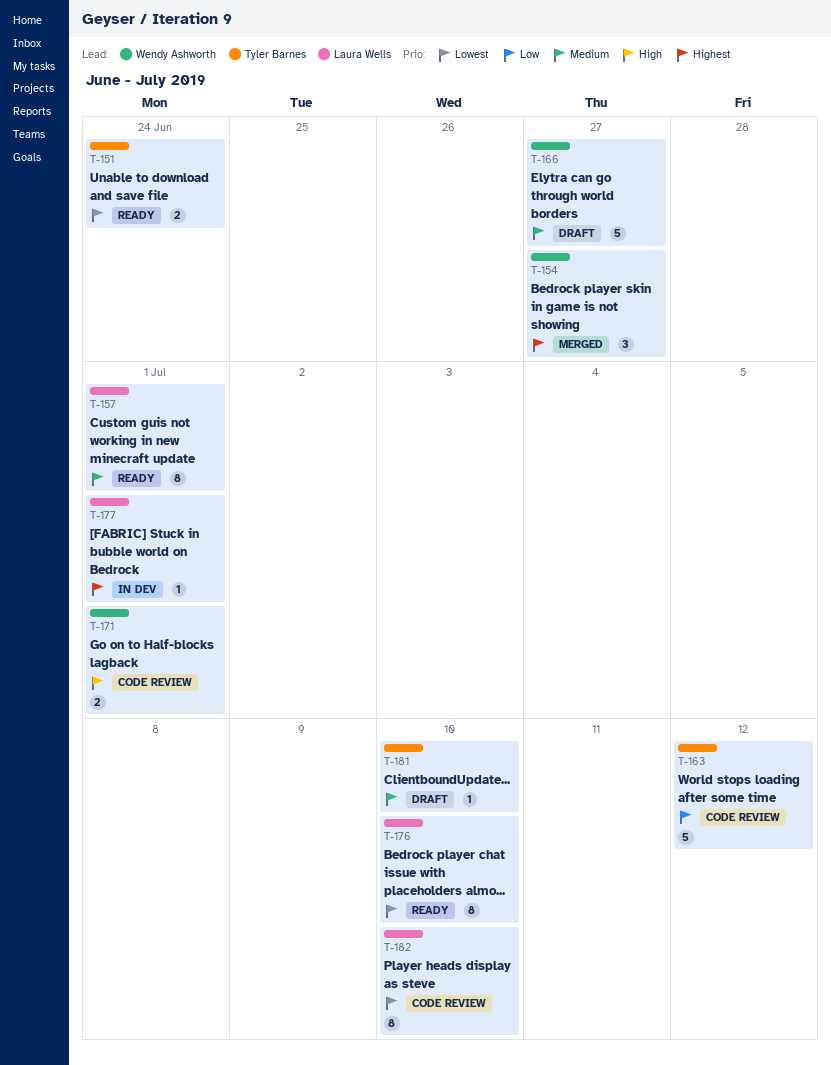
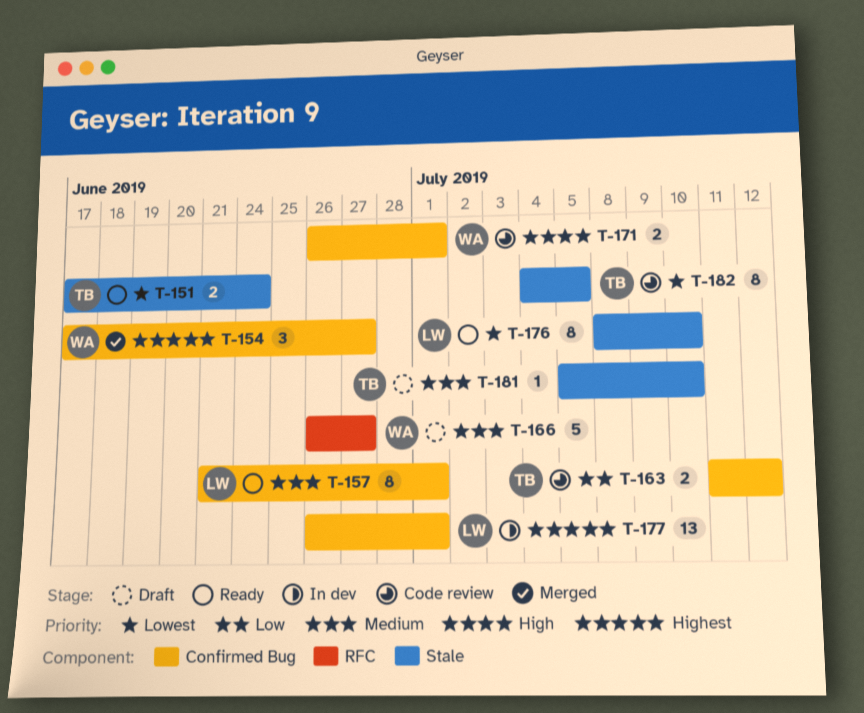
T-163, estimate: 5 -> 2
T-177, estimate: 1 -> 13
T-182, owner: Laura Wells -> Tyler Barnes
T-182, due: Jul 10 -> Jul 5

